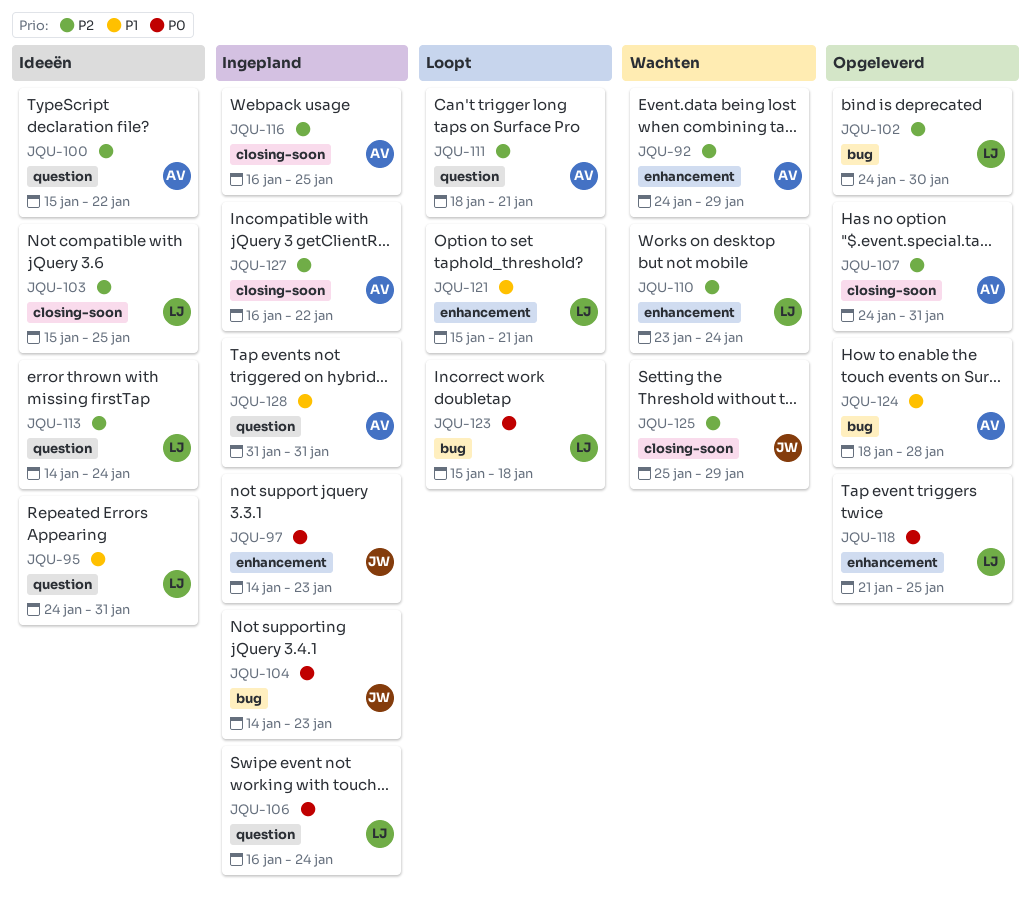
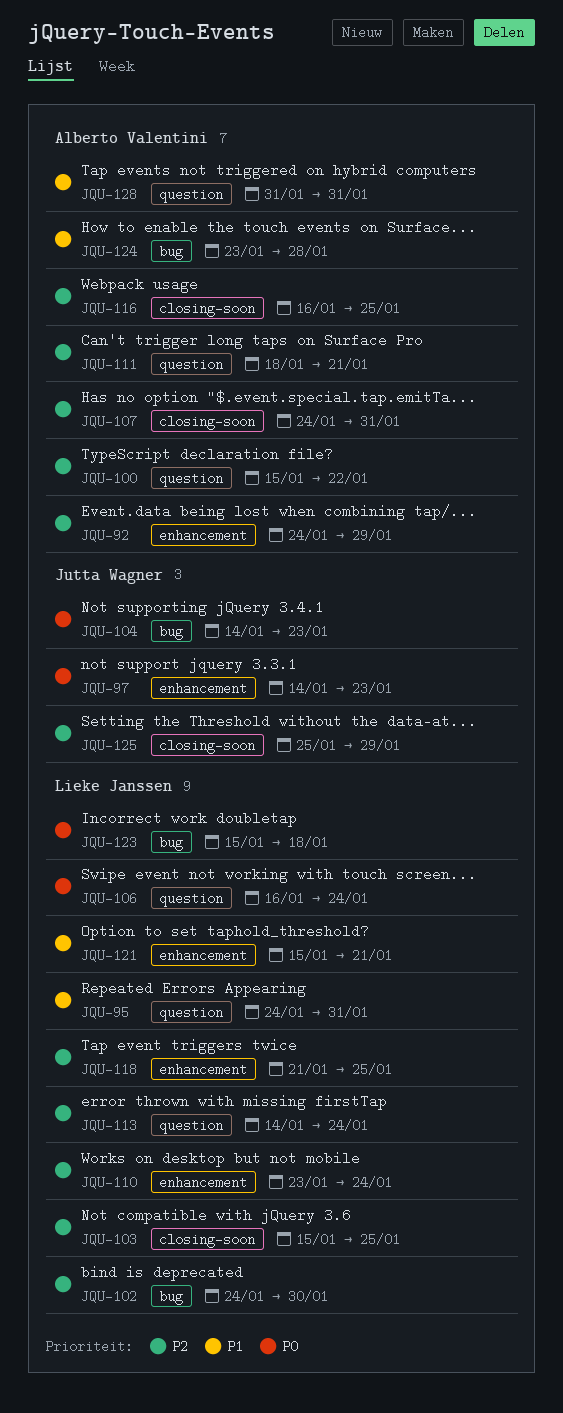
JQU-118, priority: P0 -> P2
JQU-124, start: Jan 18 -> Jan 23
JQU-127: present -> none

